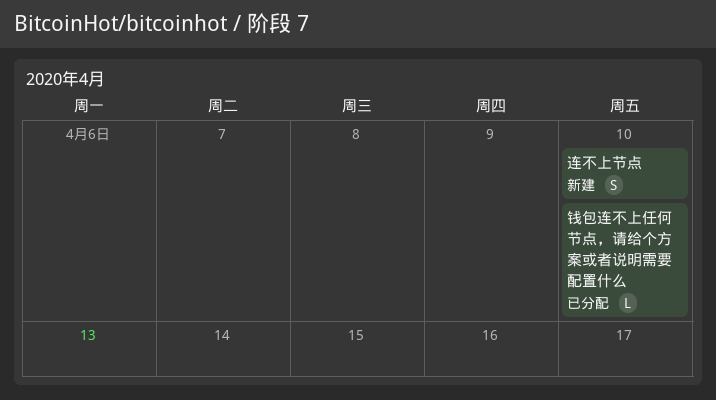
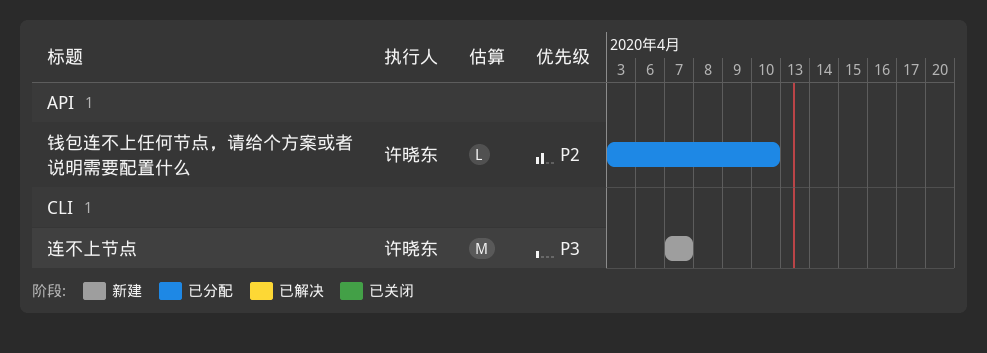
连不上节点, estimate: S -> M
连不上节点, due: Apr 10 -> Apr 7

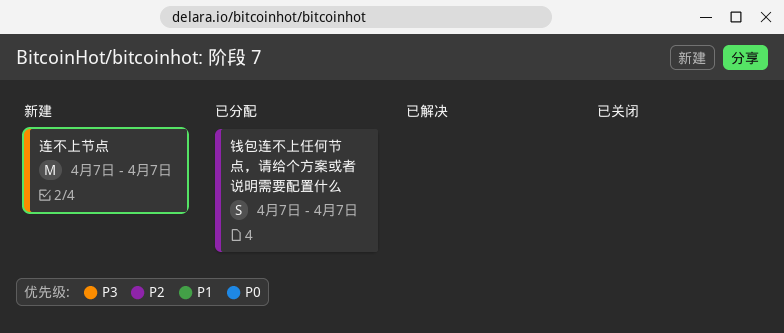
钱包连不上任何节点，请给个方案或者说明需要配置什么, estimate: L -> S
钱包连不上任何节点，请给个方案或者说明需要配置什么, start: Apr 3 -> Apr 7
钱包连不上任何节点，请给个方案或者说明需要配置什么, due: Apr 10 -> Apr 7

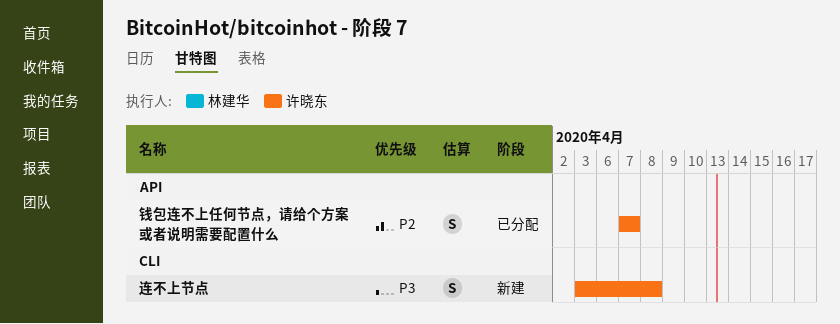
连不上节点, estimate: M -> S
连不上节点, start: Apr 7 -> Apr 3
连不上节点, due: Apr 7 -> Apr 8

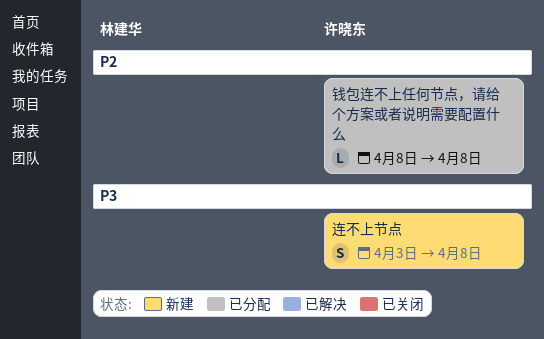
钱包连不上任何节点，请给个方案或者说明需要配置什么, estimate: S -> L
钱包连不上任何节点，请给个方案或者说明需要配置什么, start: Apr 7 -> Apr 8
钱包连不上任何节点，请给个方案或者说明需要配置什么, due: Apr 7 -> Apr 8

